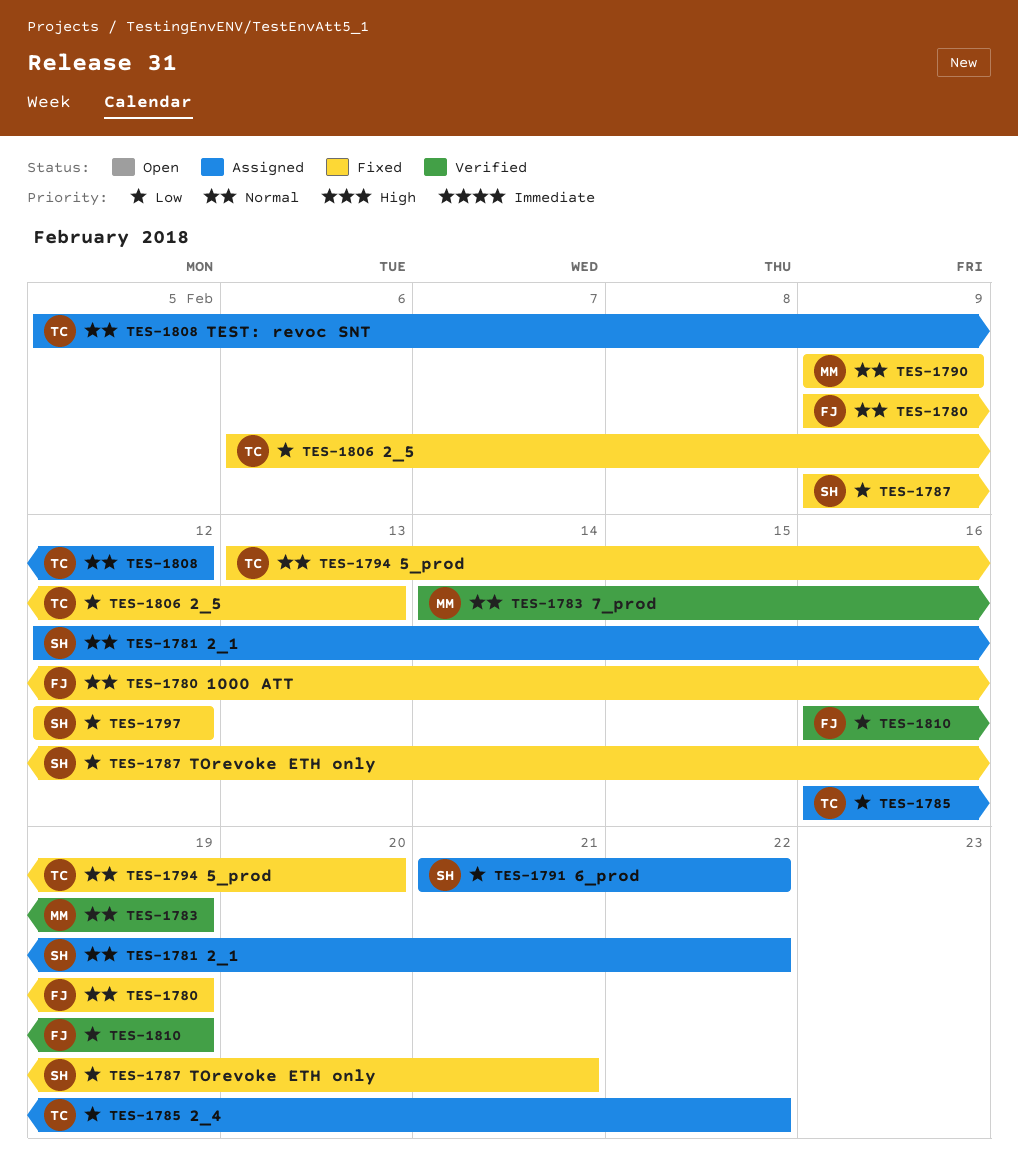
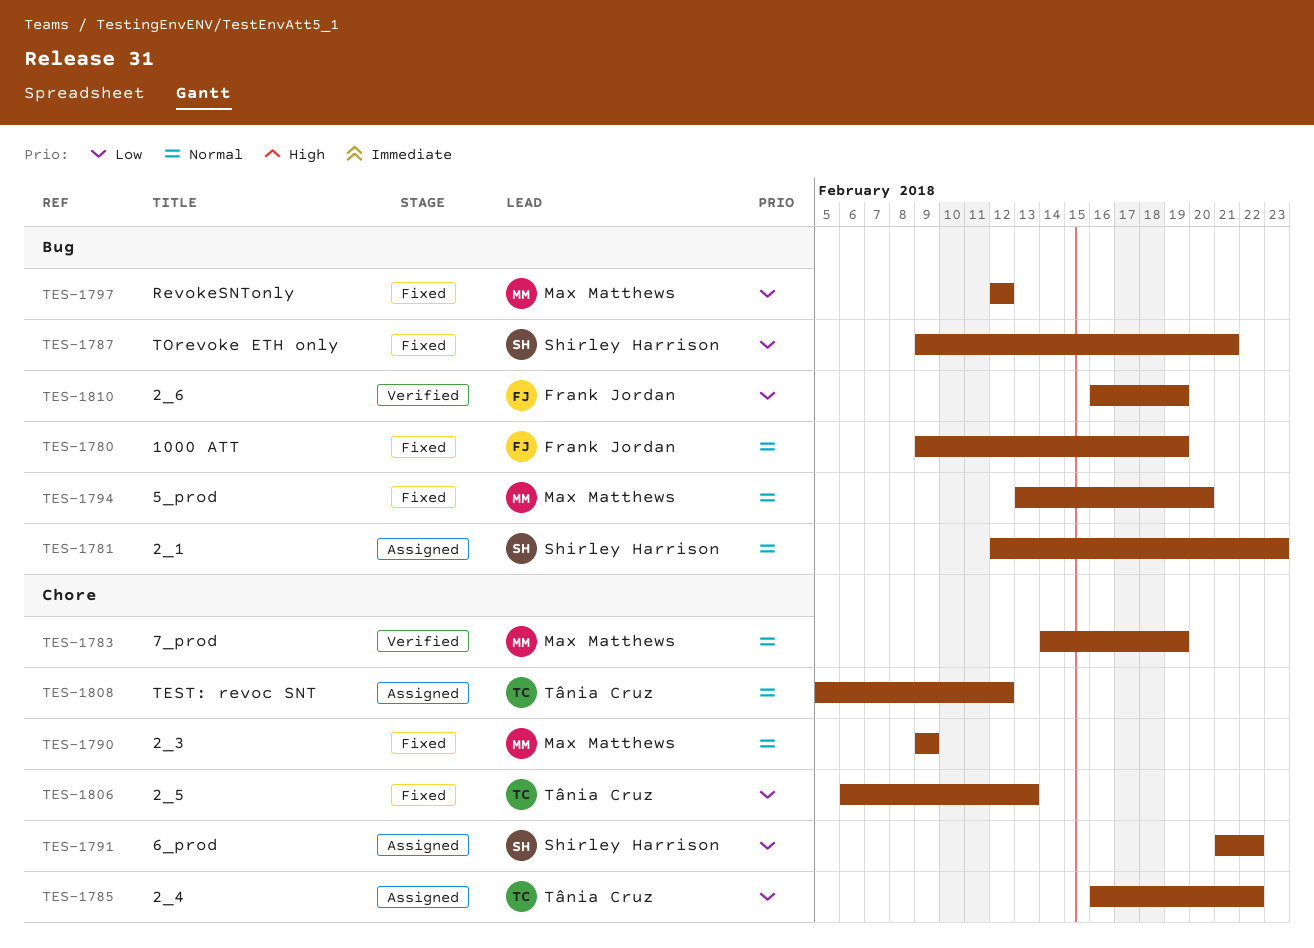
TES-1781, due: Feb 22 -> Feb 23
TES-1794, owner: Tânia Cruz -> Max Matthews
TES-1797, owner: Shirley Harrison -> Max Matthews

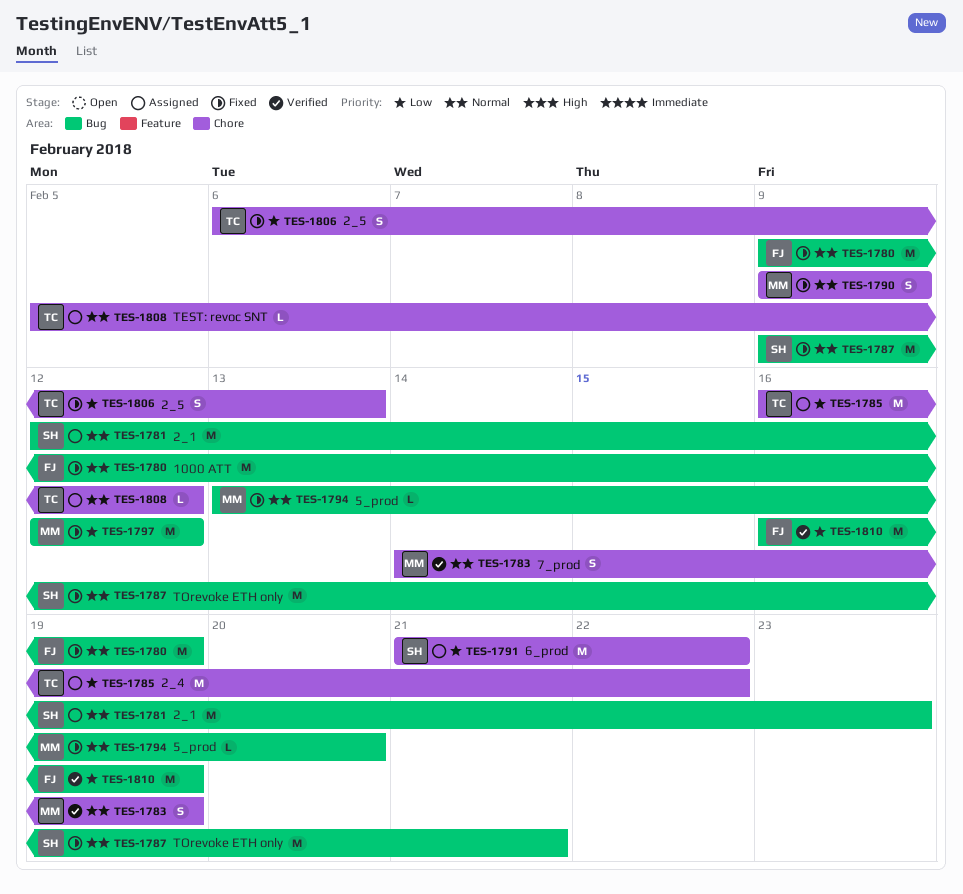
TES-1787, priority: Low -> Normal

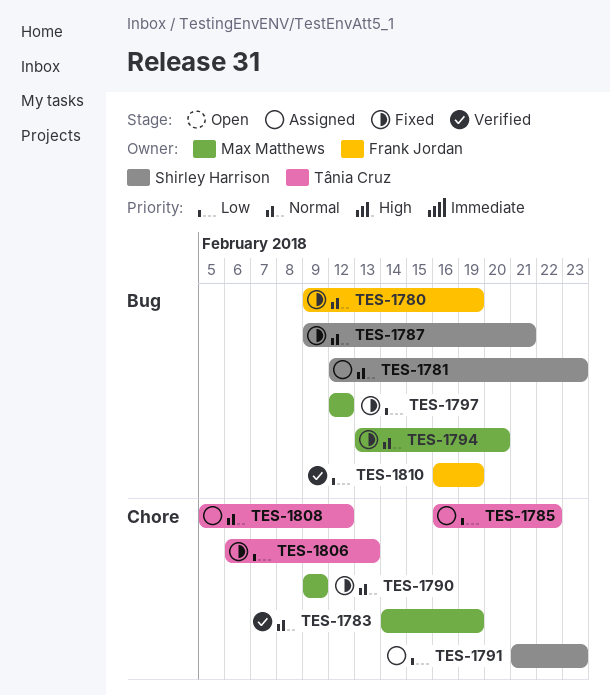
TES-1791, due: Feb 22 -> Feb 23

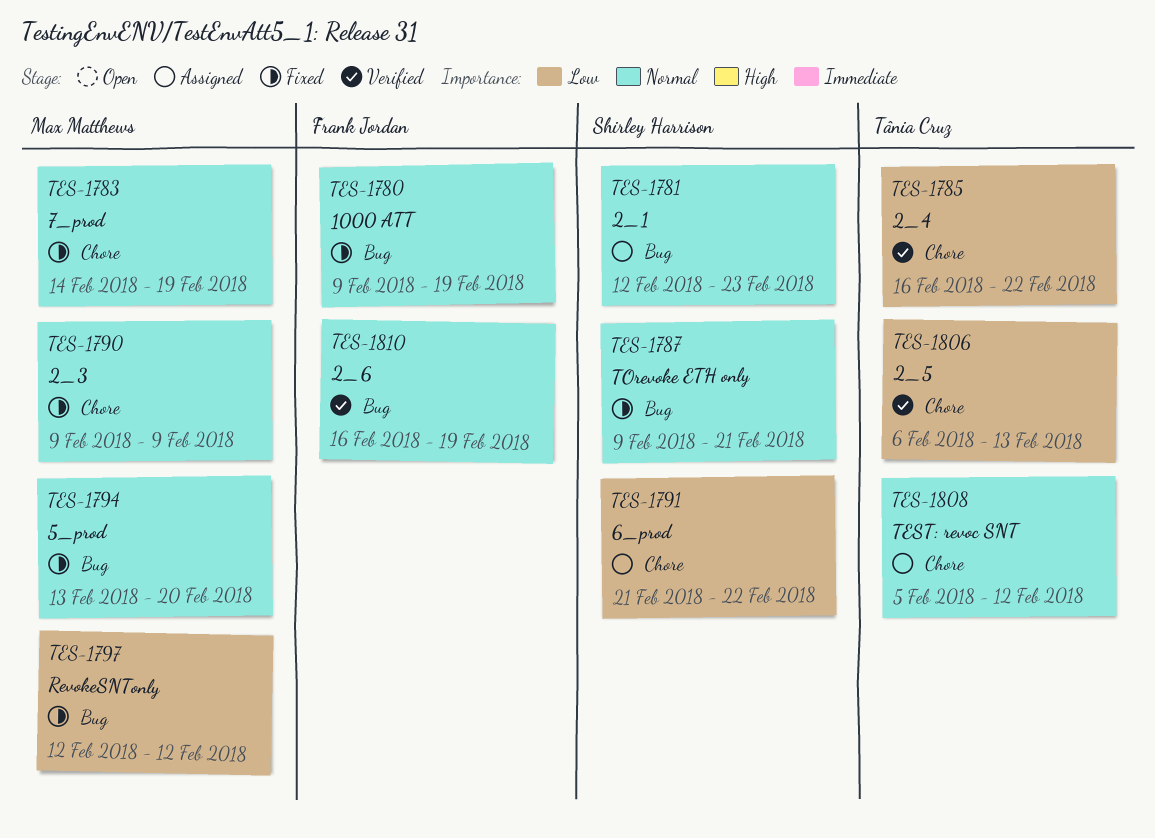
TES-1783, status: Verified -> Fixed
TES-1785, status: Assigned -> Verified
TES-1791, due: Feb 23 -> Feb 22
TES-1806, status: Fixed -> Verified
TES-1810, priority: Low -> Normal

